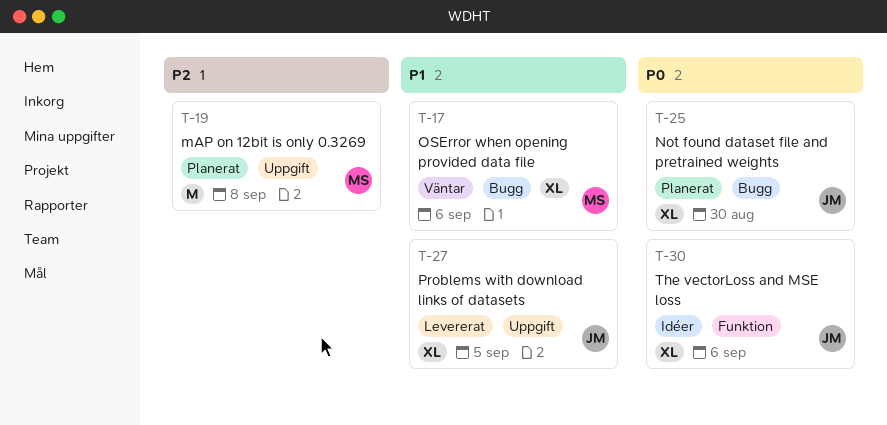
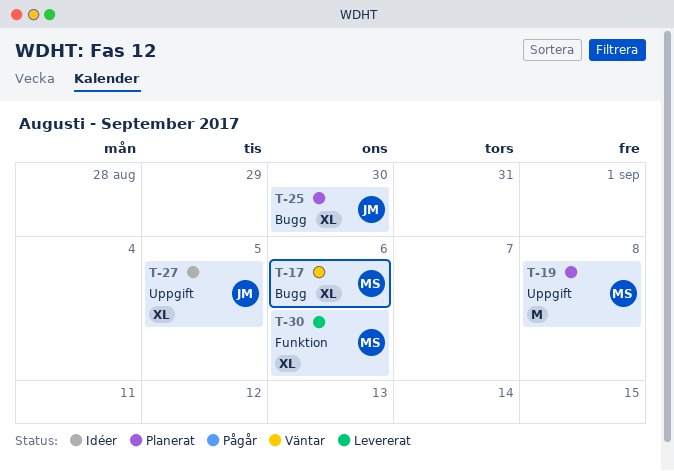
T-27, status: Levererat -> Idéer
T-30, status: Idéer -> Levererat
T-30, owner: JM -> MS

